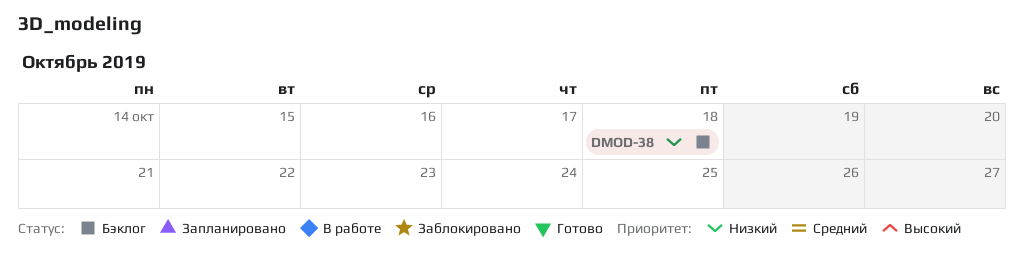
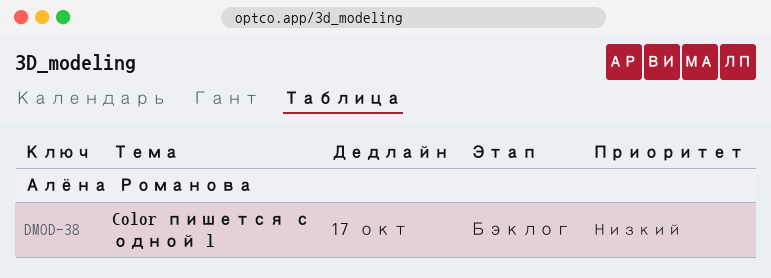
DMOD-38, due: Oct 18 -> Oct 17

